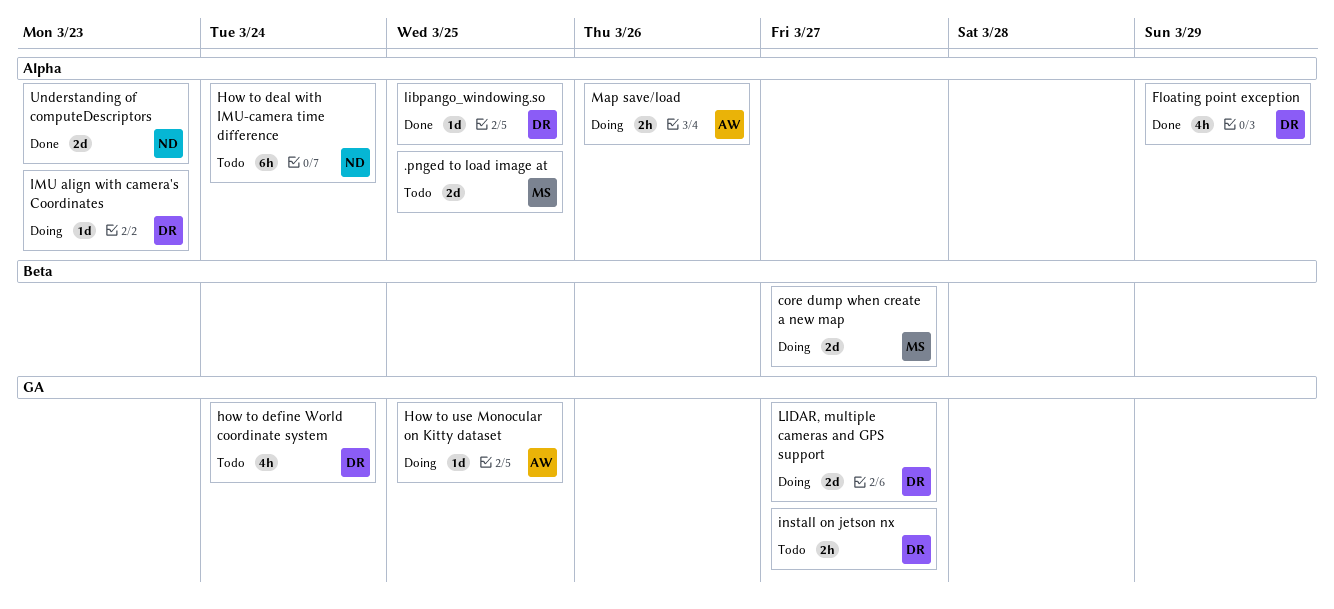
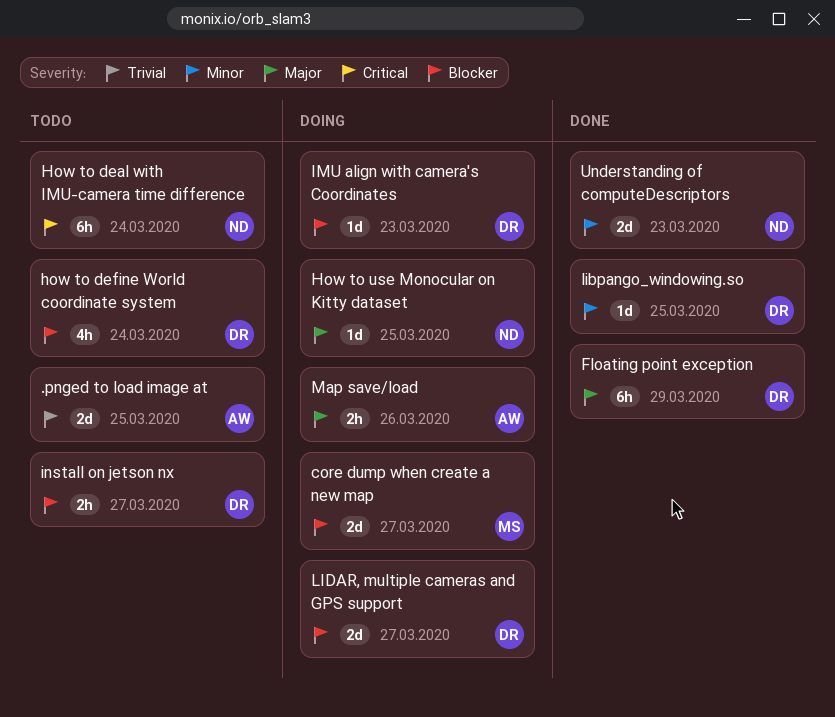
.pnged to load image at, owner: MS -> AW
Floating point exception, estimate: 4h -> 6h
How to use Monocular on Kitty dataset, owner: AW -> ND

